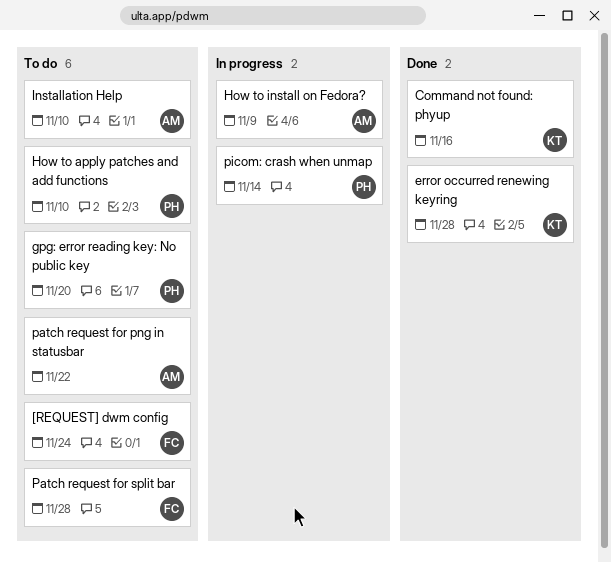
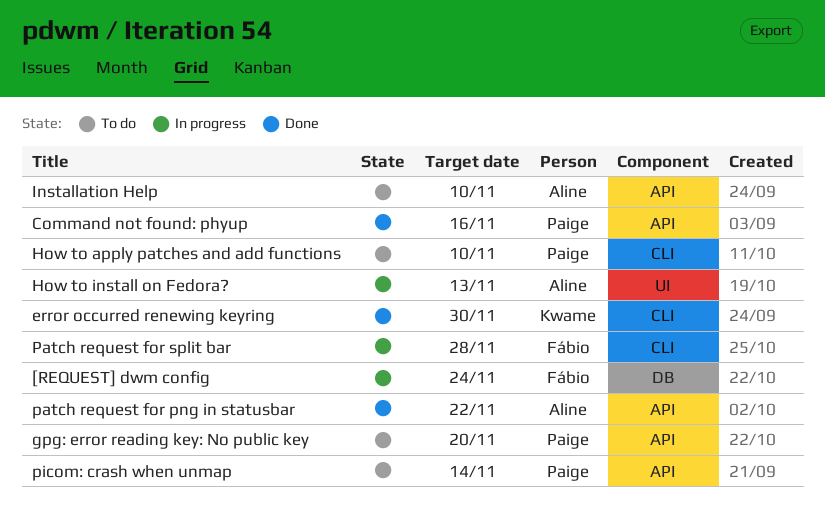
[REQUEST] dwm config, status: To do -> In progress
Command not found: phyup, owner: Kwame -> Paige
error occurred renewing keyring, due: Nov 28 -> Nov 30
How to install on Fedora?, due: Nov 9 -> Nov 13
patch request for png in statusbar, status: To do -> Done
Patch request for split bar, status: To do -> In progress
picom: crash when unmap, status: In progress -> To do

